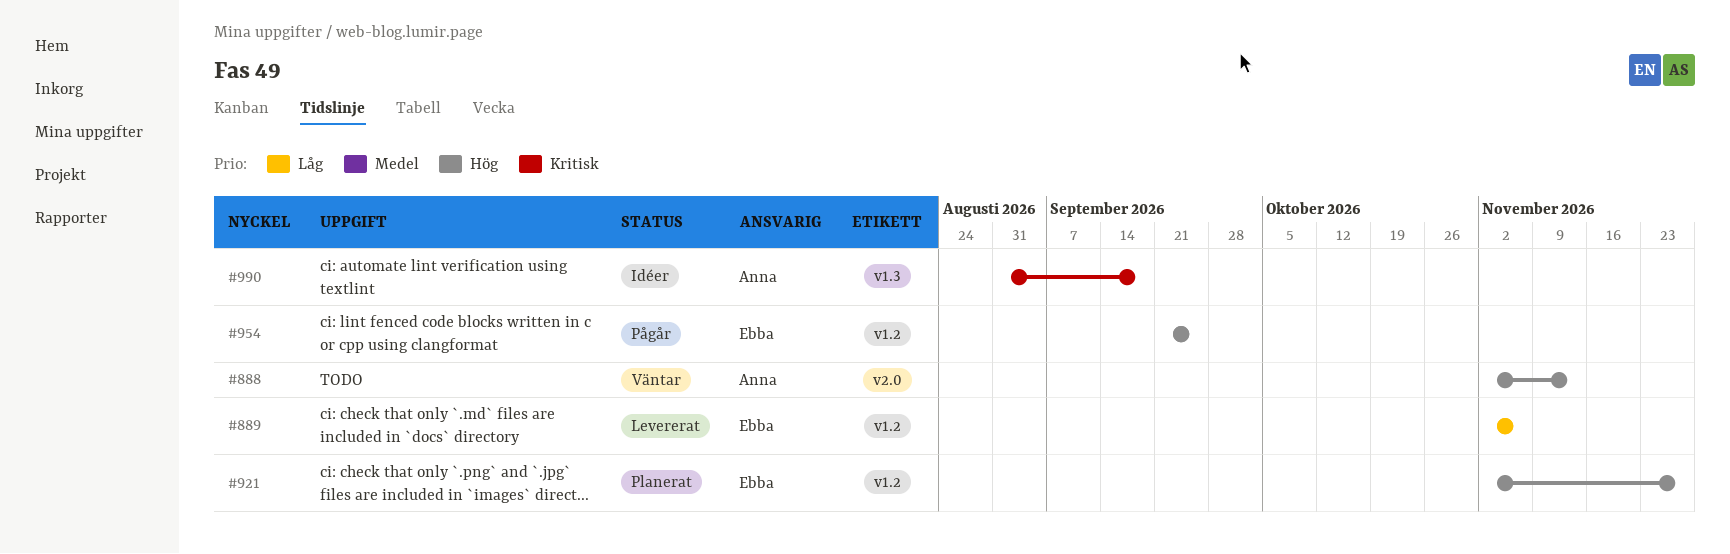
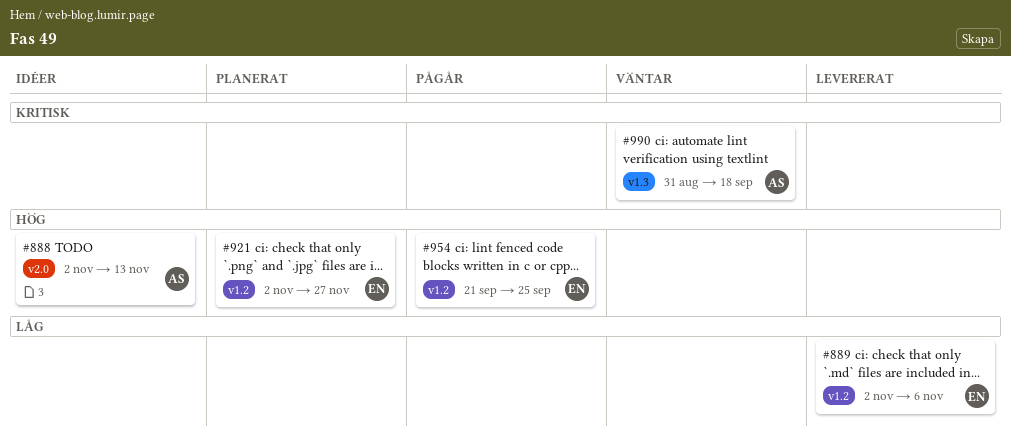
#888, status: Väntar -> Idéer
#990, status: Idéer -> Väntar

